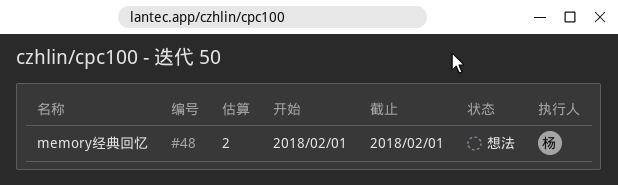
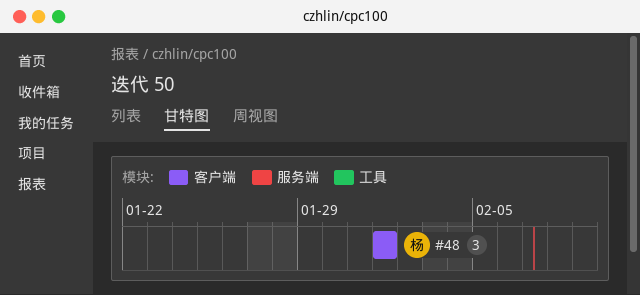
#48, estimate: 2 -> 3

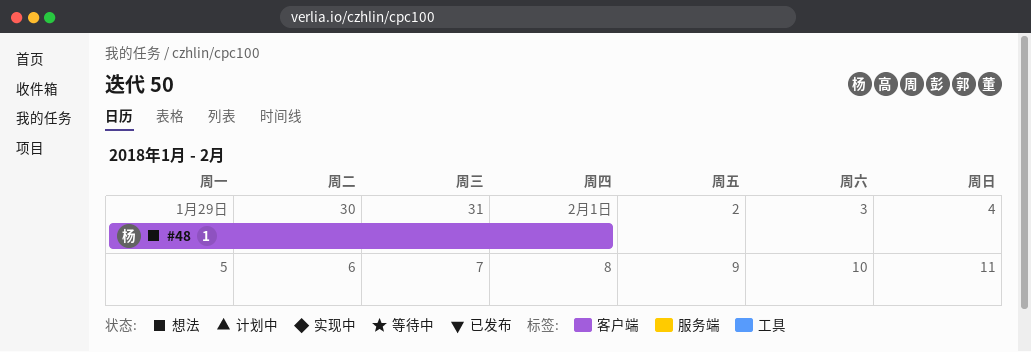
#48, estimate: 3 -> 1
#48, start: Feb 1 -> Jan 29

